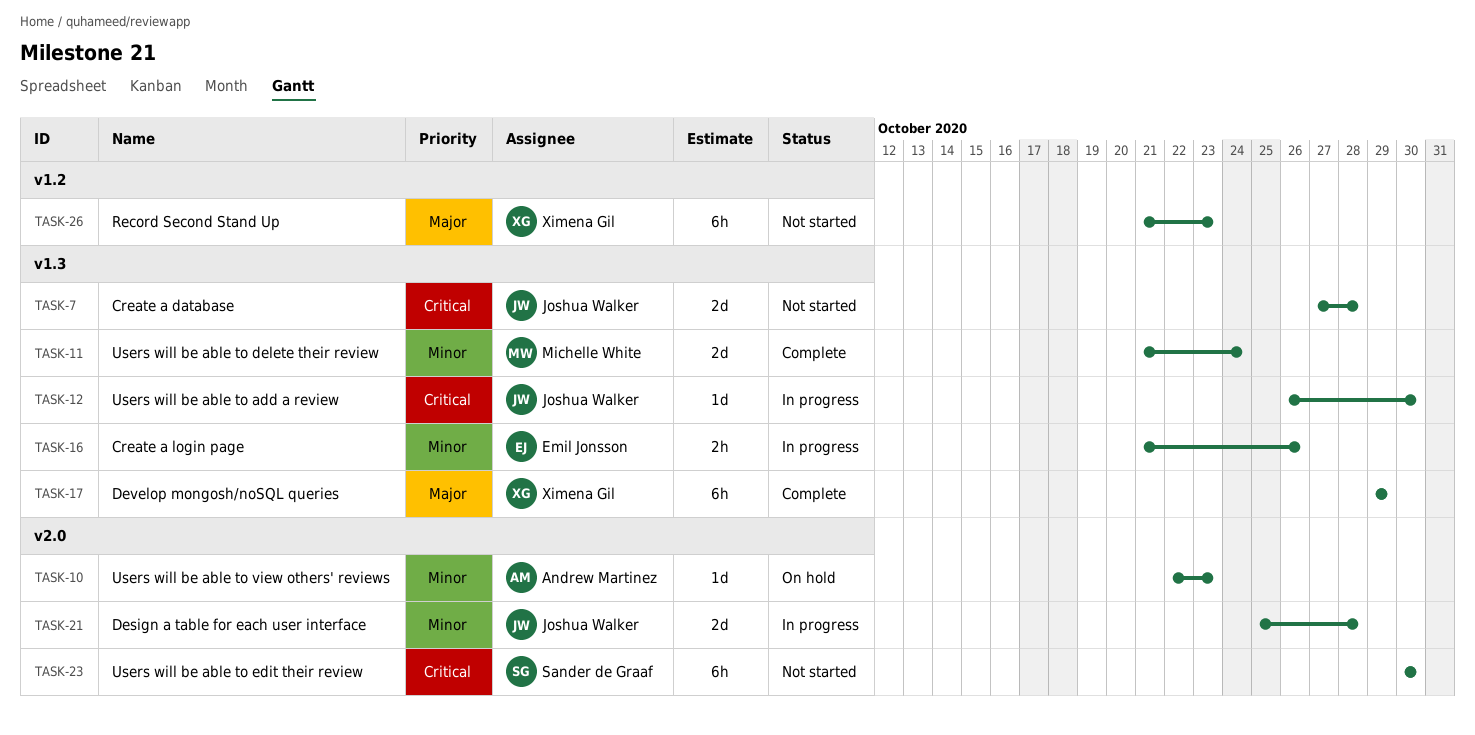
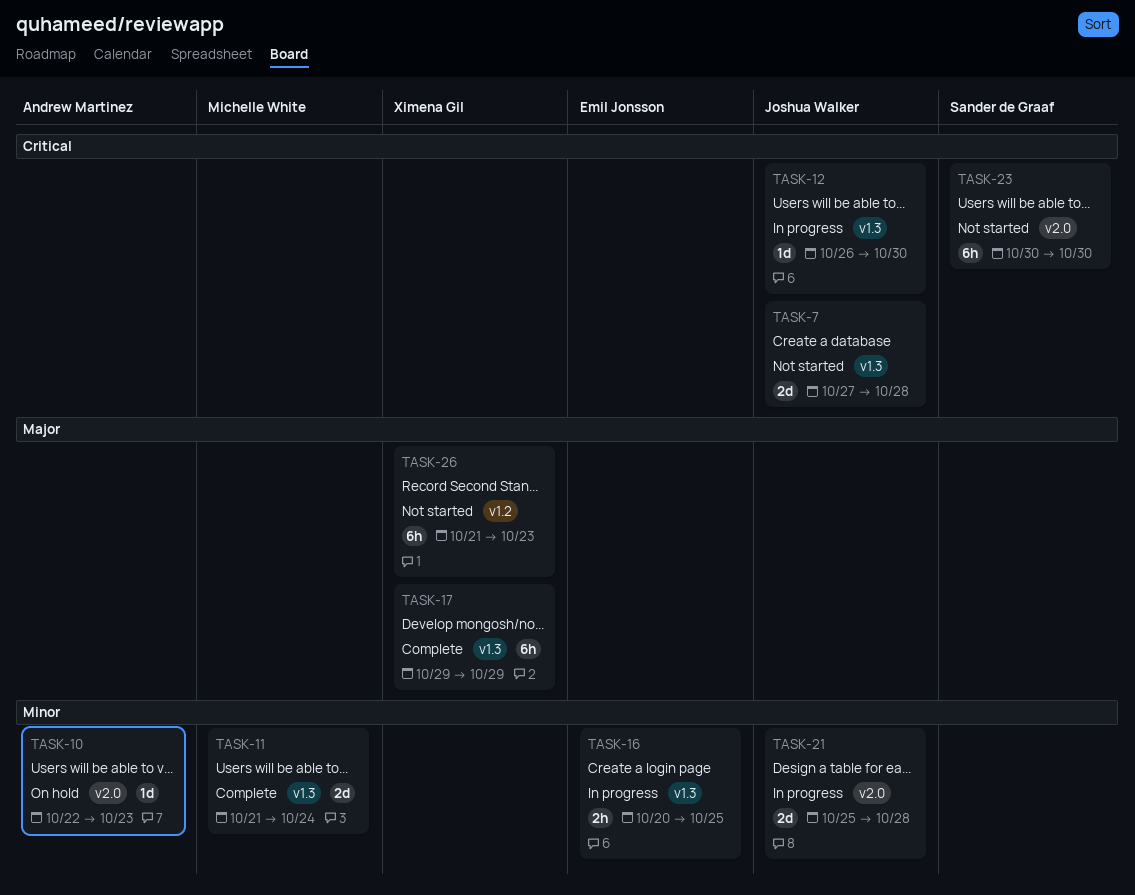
TASK-16, start: Oct 21 -> Oct 20
TASK-16, due: Oct 26 -> Oct 25

